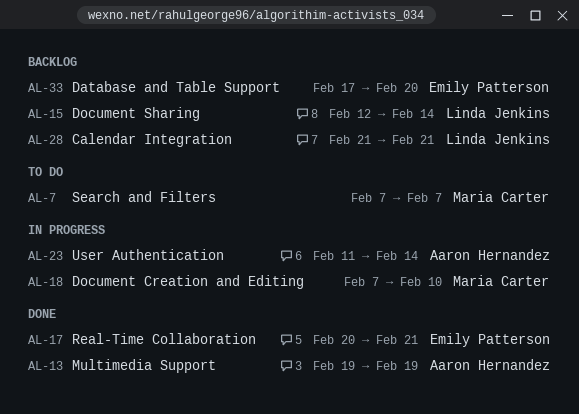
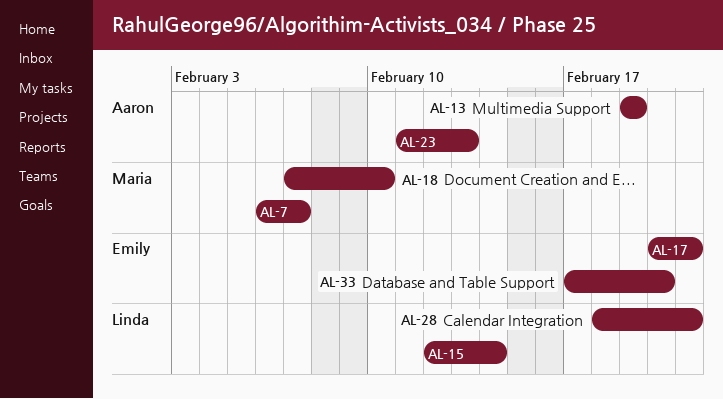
AL-7, start: Feb 7 -> Feb 6
AL-23, due: Feb 14 -> Feb 13
AL-28, start: Feb 21 -> Feb 18

